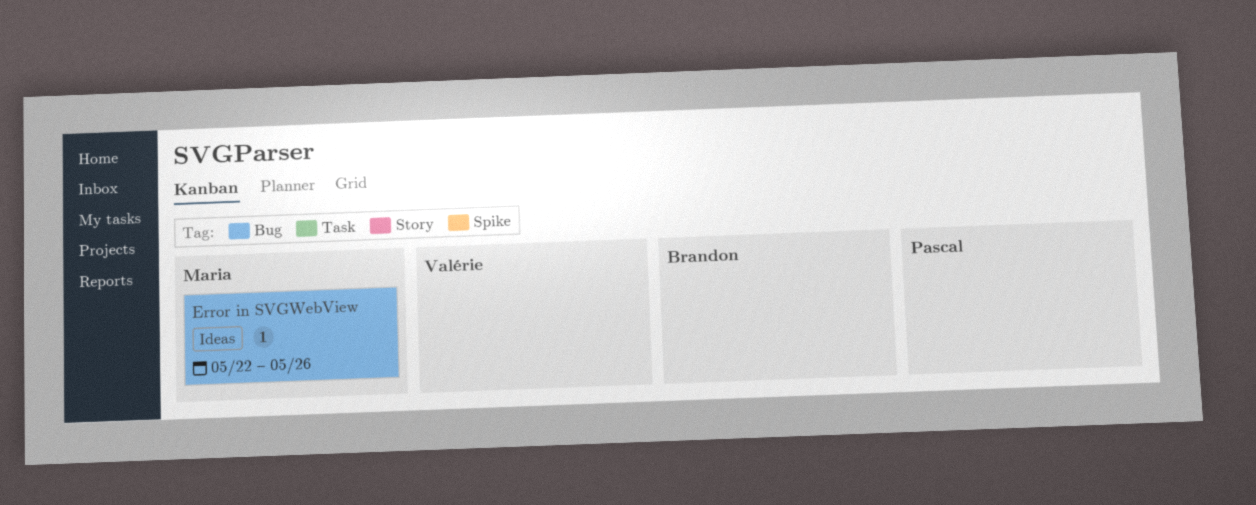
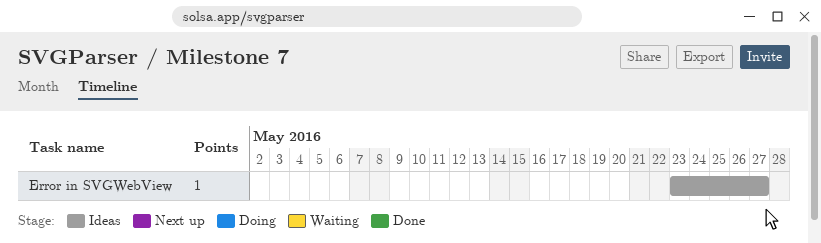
Error in SVGWebView, start: May 22 -> May 23
Error in SVGWebView, due: May 26 -> May 27

